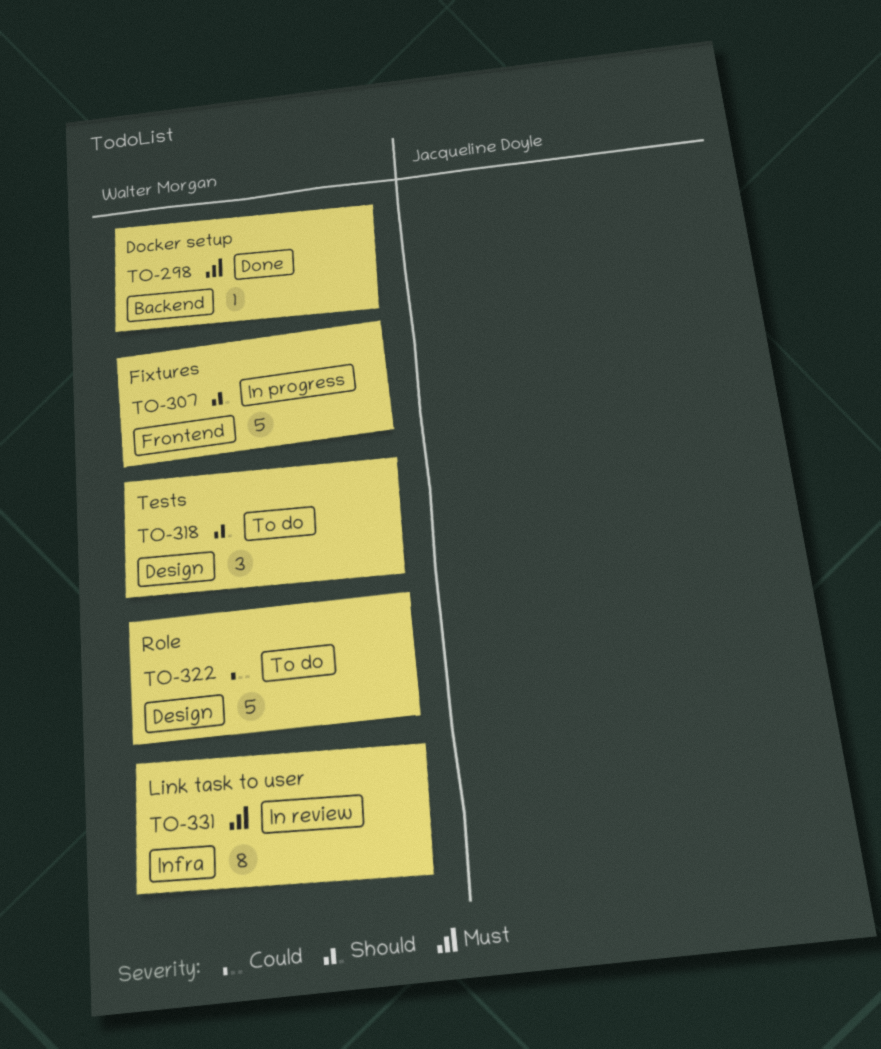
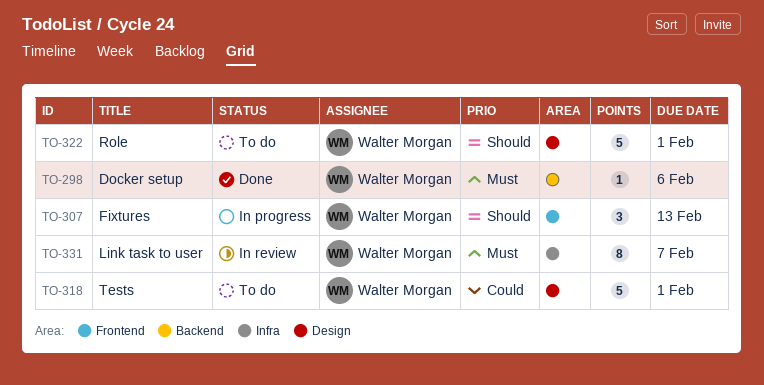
TO-307, estimate: 5 -> 3
TO-318, priority: Should -> Could
TO-318, estimate: 3 -> 5
TO-322, priority: Could -> Should

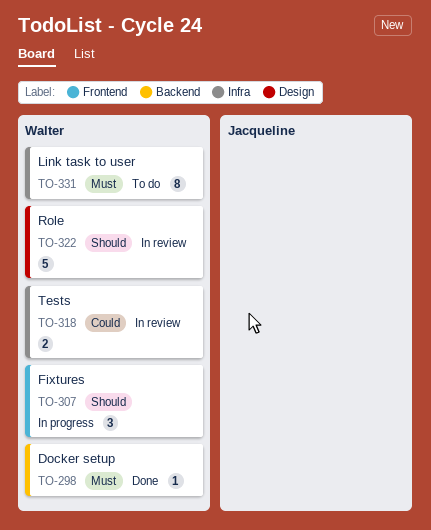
TO-318, status: To do -> In review
TO-318, label: Design -> Infra
TO-318, estimate: 5 -> 2
TO-322, status: To do -> In review
TO-331, status: In review -> To do

